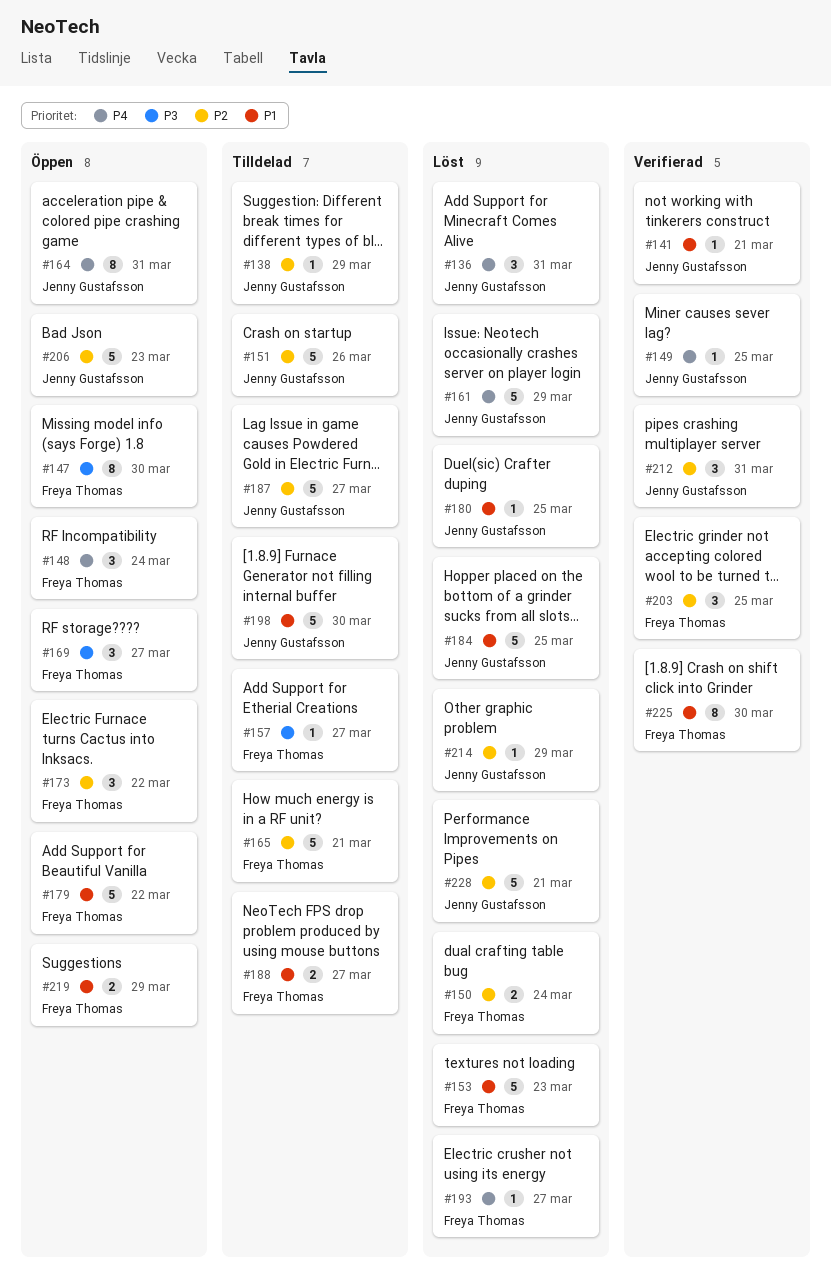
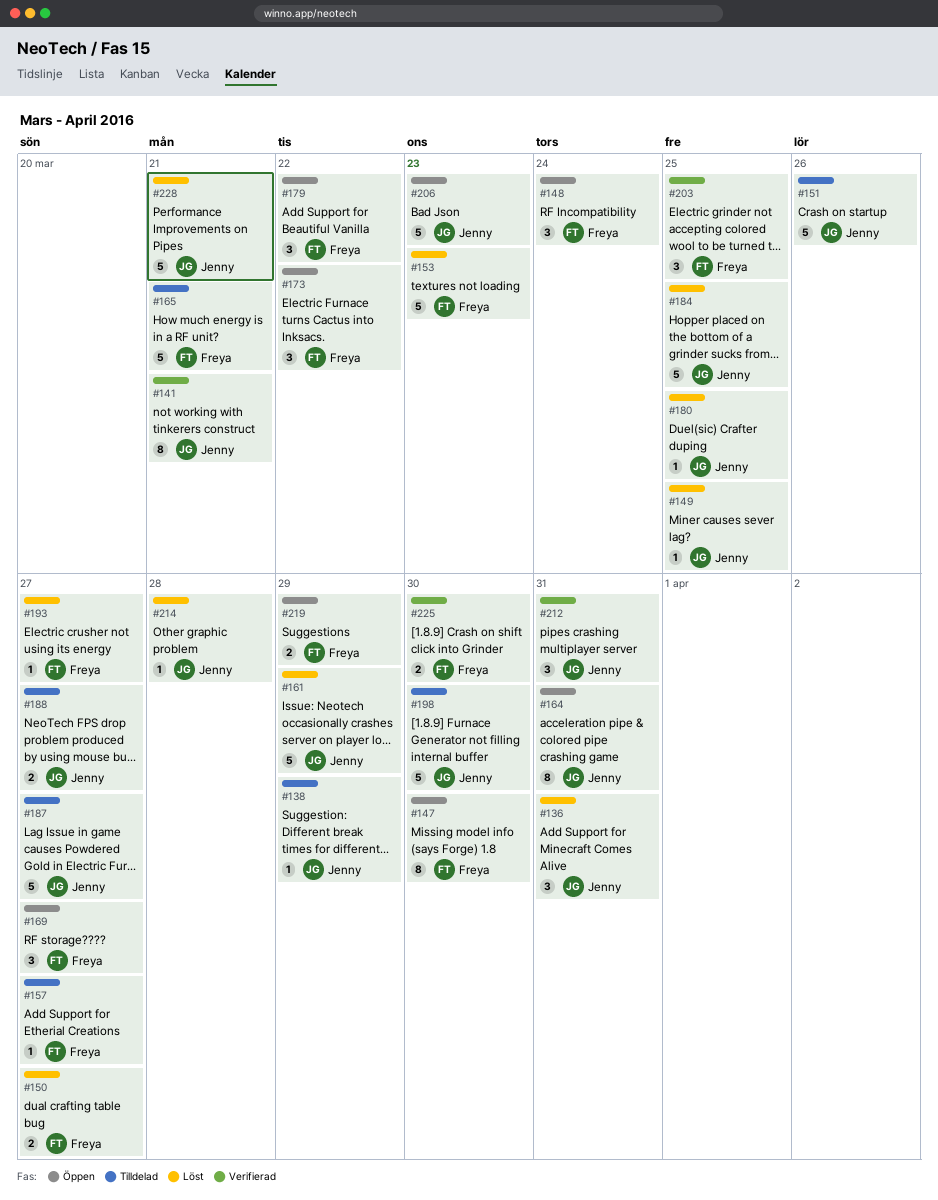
#141, estimate: 1 -> 8
#149, status: Verifierad -> Löst
#150, due: Mar 24 -> Mar 27
#179, estimate: 5 -> 3
#188, owner: Freya Thomas -> Jenny Gustafsson
#214, due: Mar 29 -> Mar 28
#225, estimate: 8 -> 2

